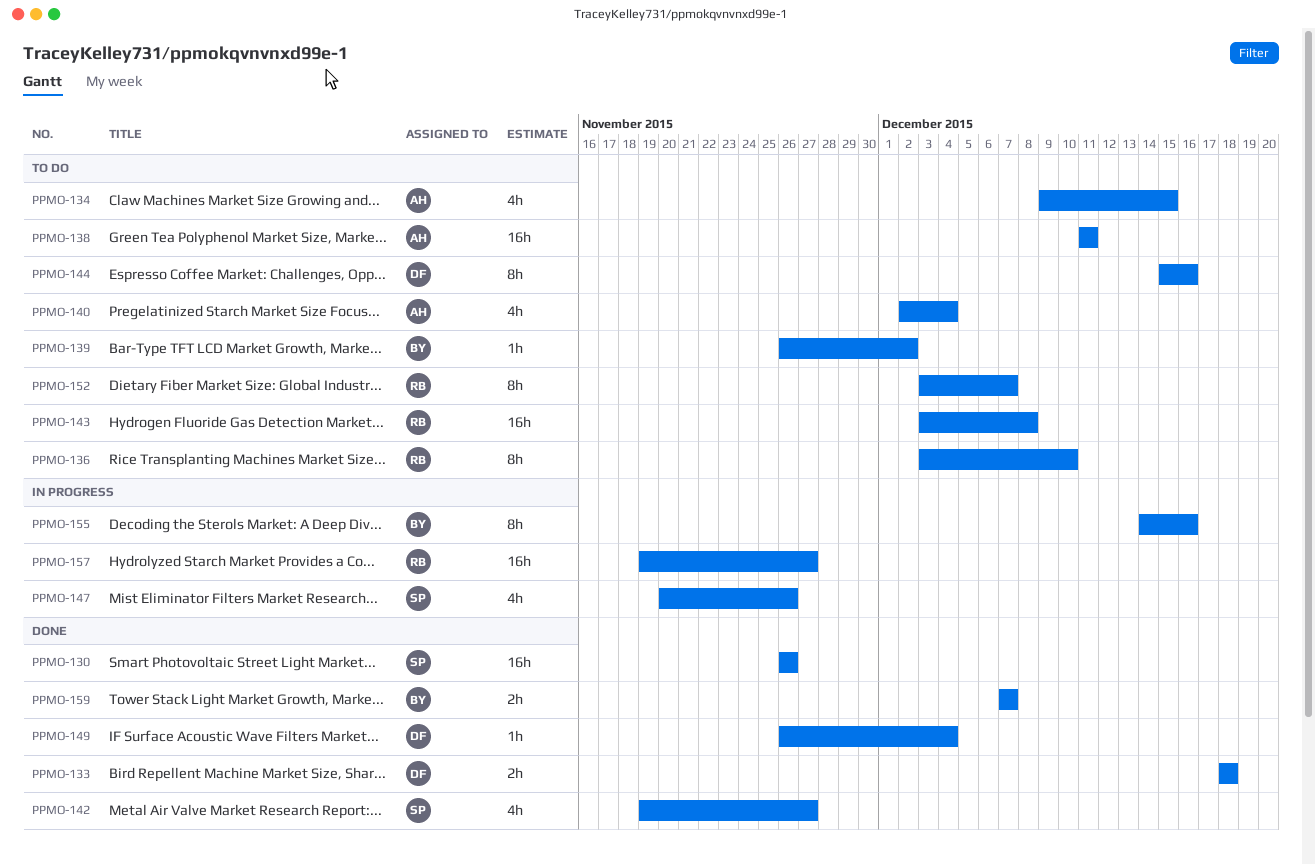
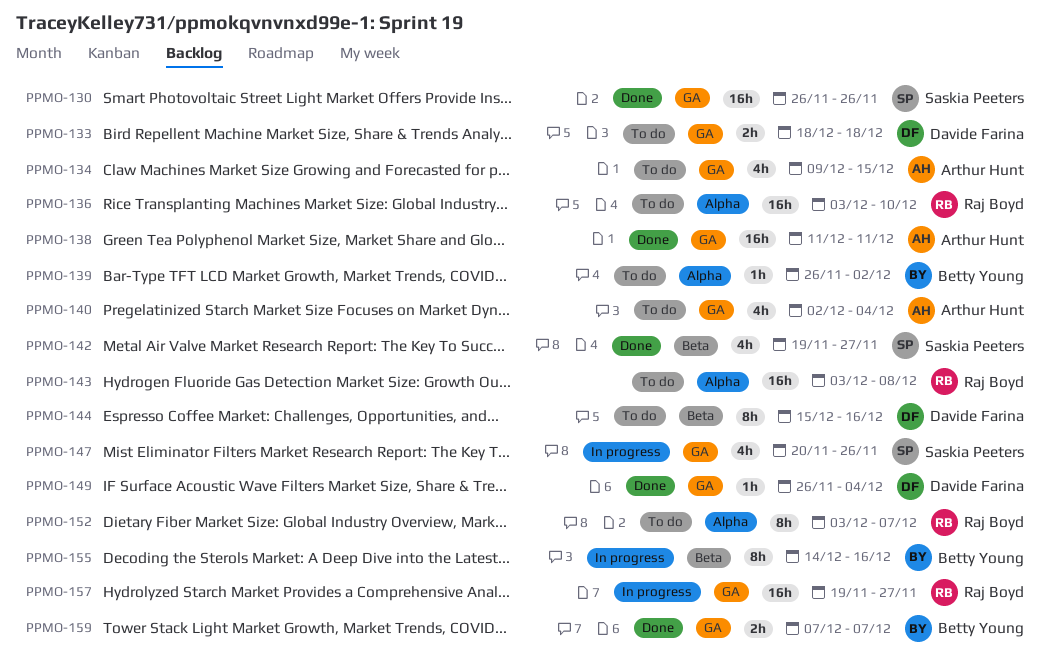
PPMO-133, status: Done -> To do
PPMO-136, estimate: 8h -> 16h
PPMO-138, status: To do -> Done

